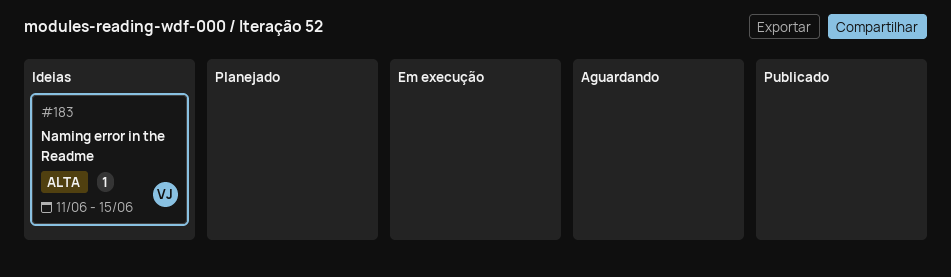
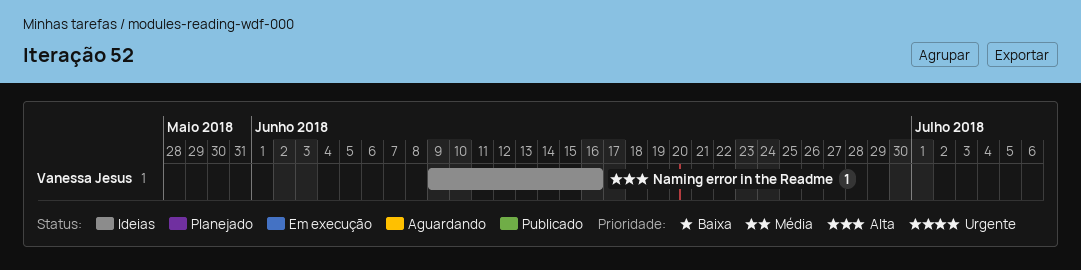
Naming error in the Readme, start: Jun 11 -> Jun 9
Naming error in the Readme, due: Jun 15 -> Jun 16

